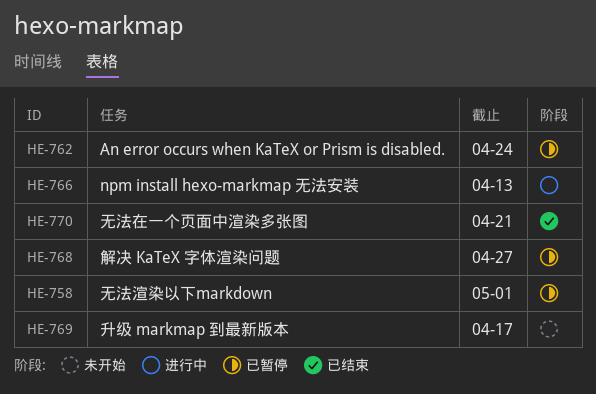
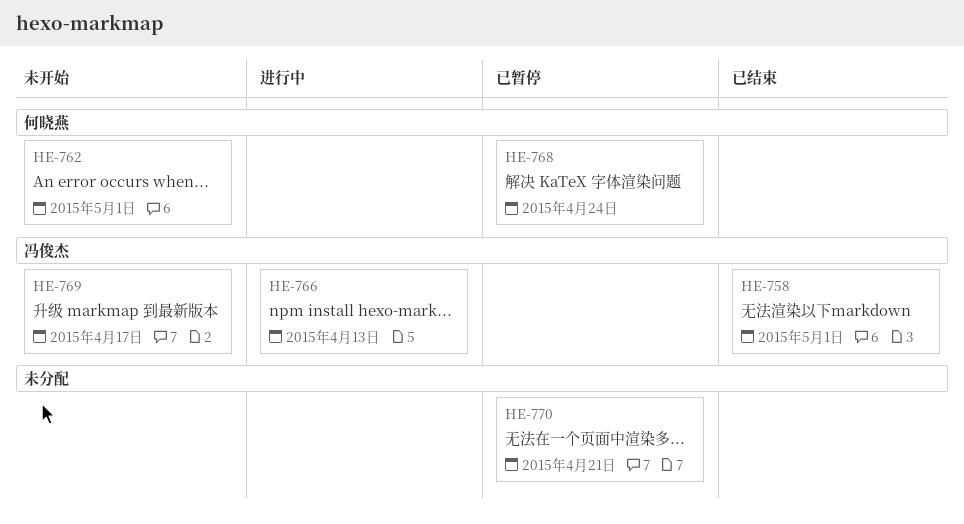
HE-758, status: 已暂停 -> 已结束
HE-762, status: 已暂停 -> 未开始
HE-762, due: Apr 24 -> May 1
HE-768, due: Apr 27 -> Apr 24
HE-770, status: 已结束 -> 已暂停

